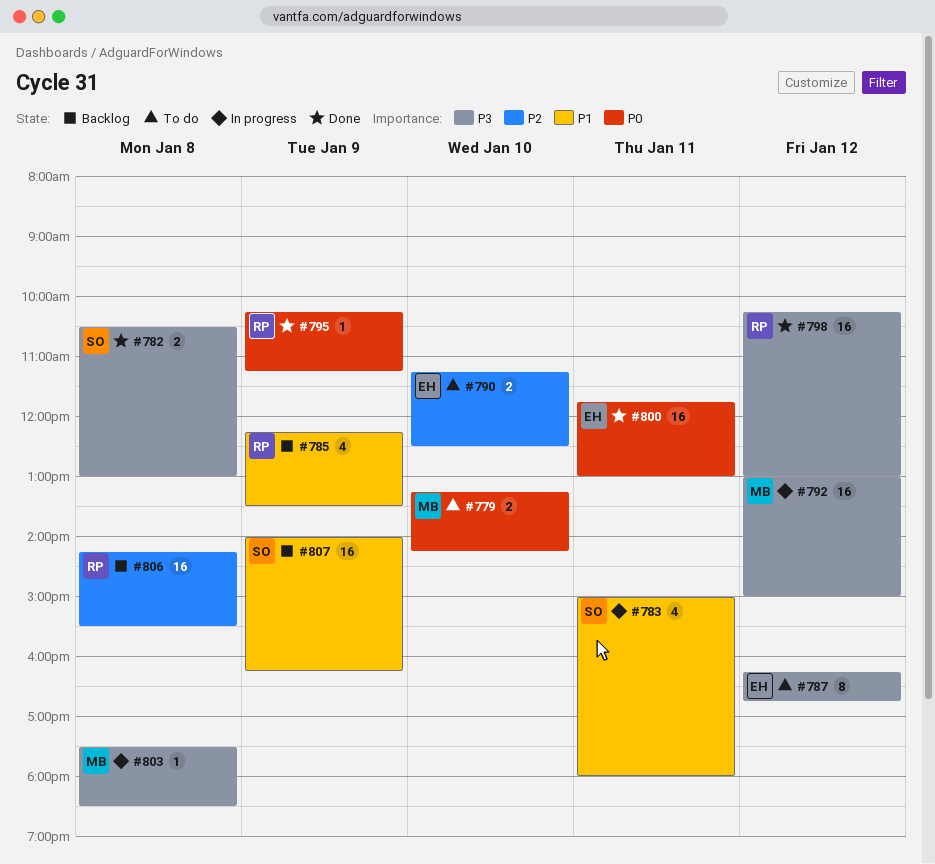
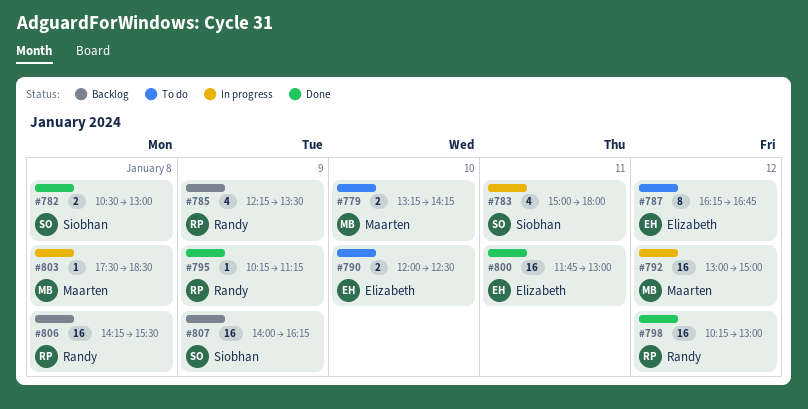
#790, begins: 11:15 -> 12:00

